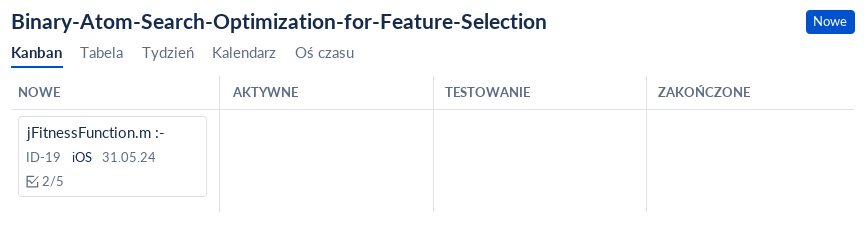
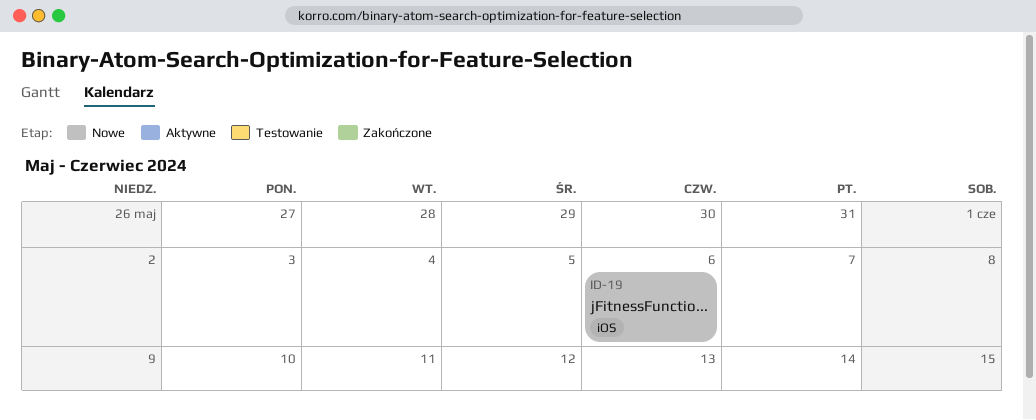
ID-19, due: May 31 -> Jun 6

